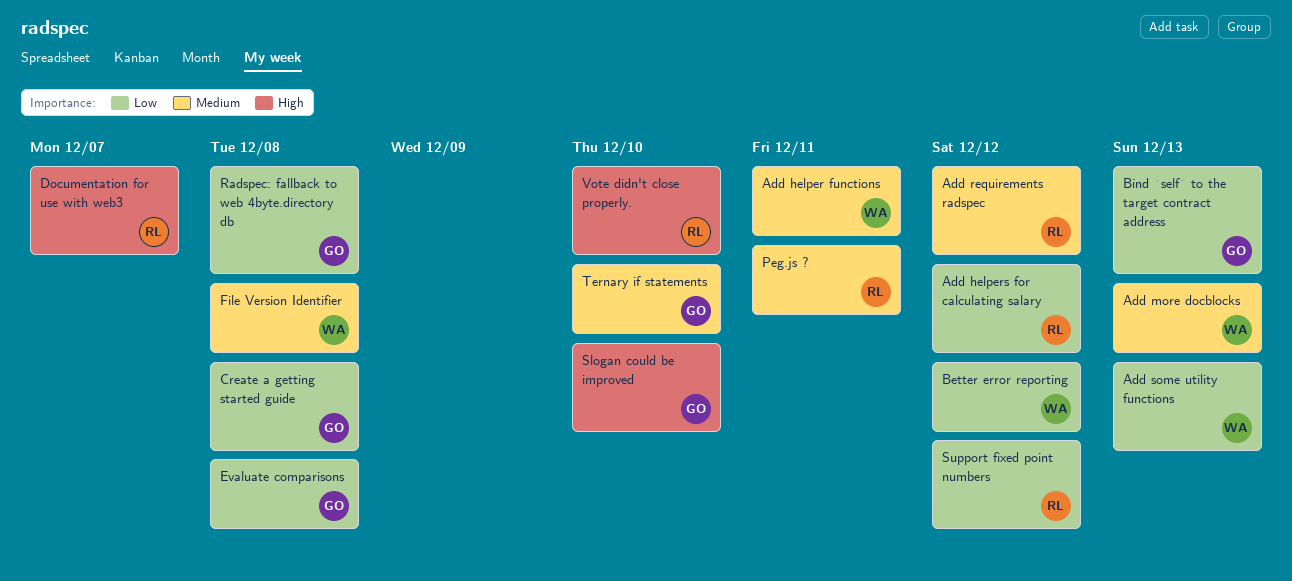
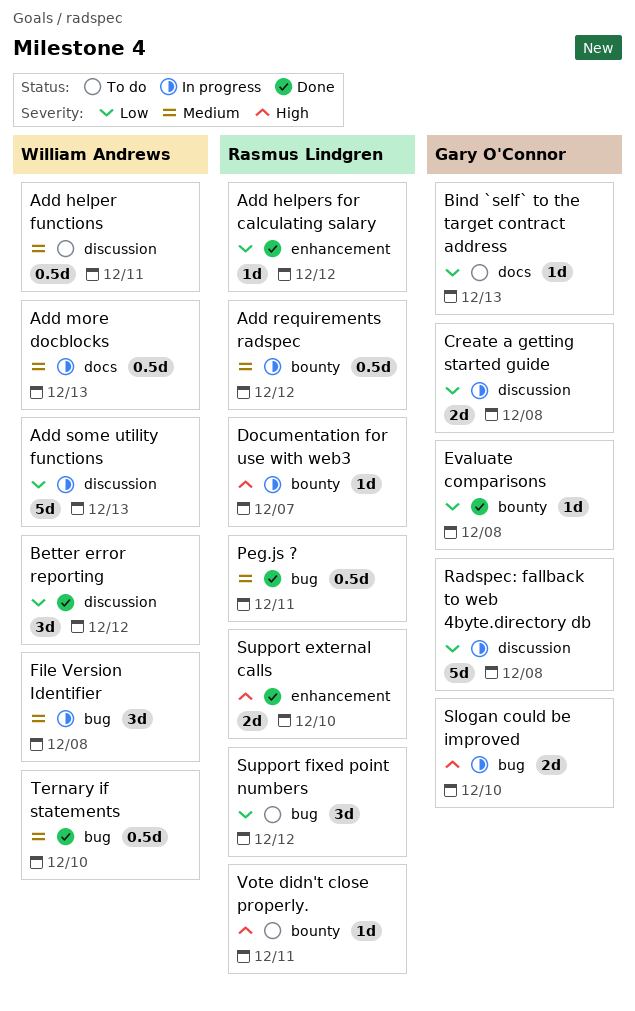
Support external calls: none -> present
Ternary if statements, owner: Gary O'Connor -> William Andrews
Vote didn't close properly., due: Dec 10 -> Dec 11

